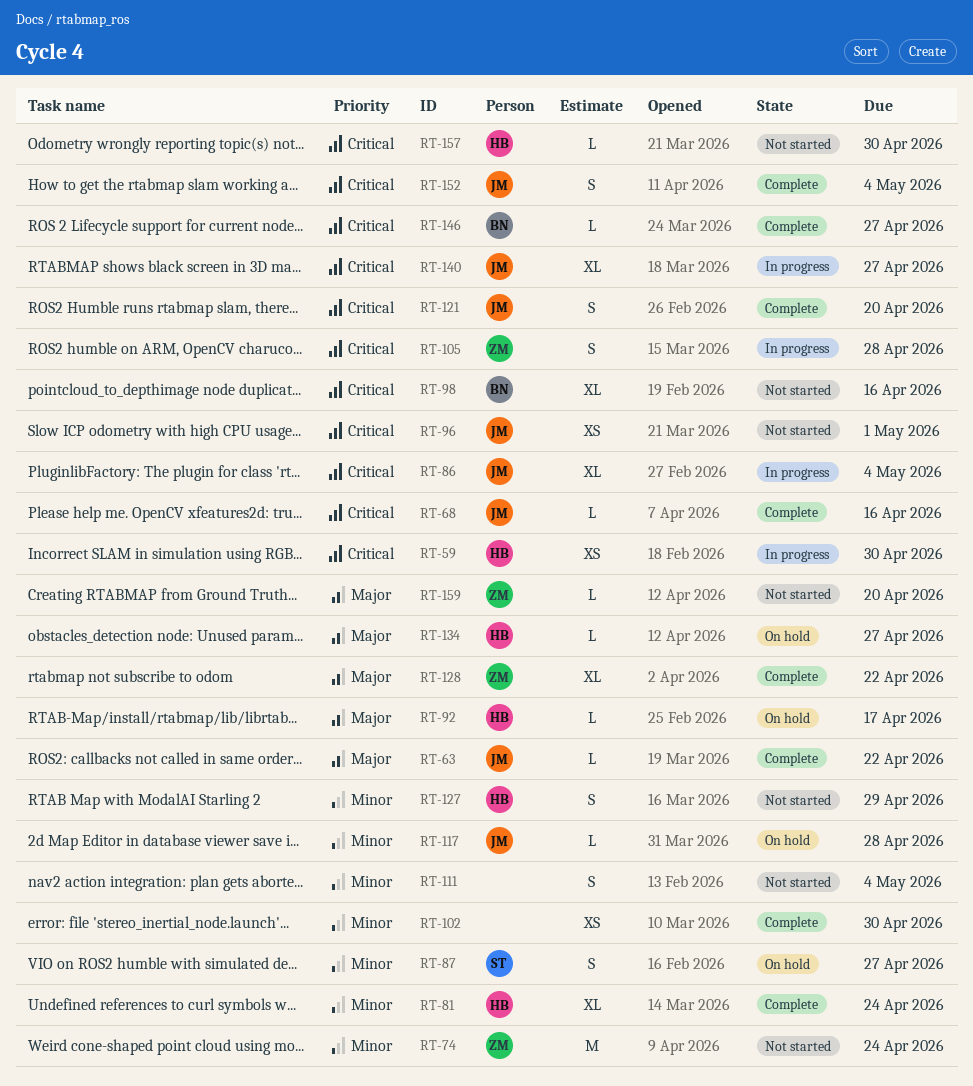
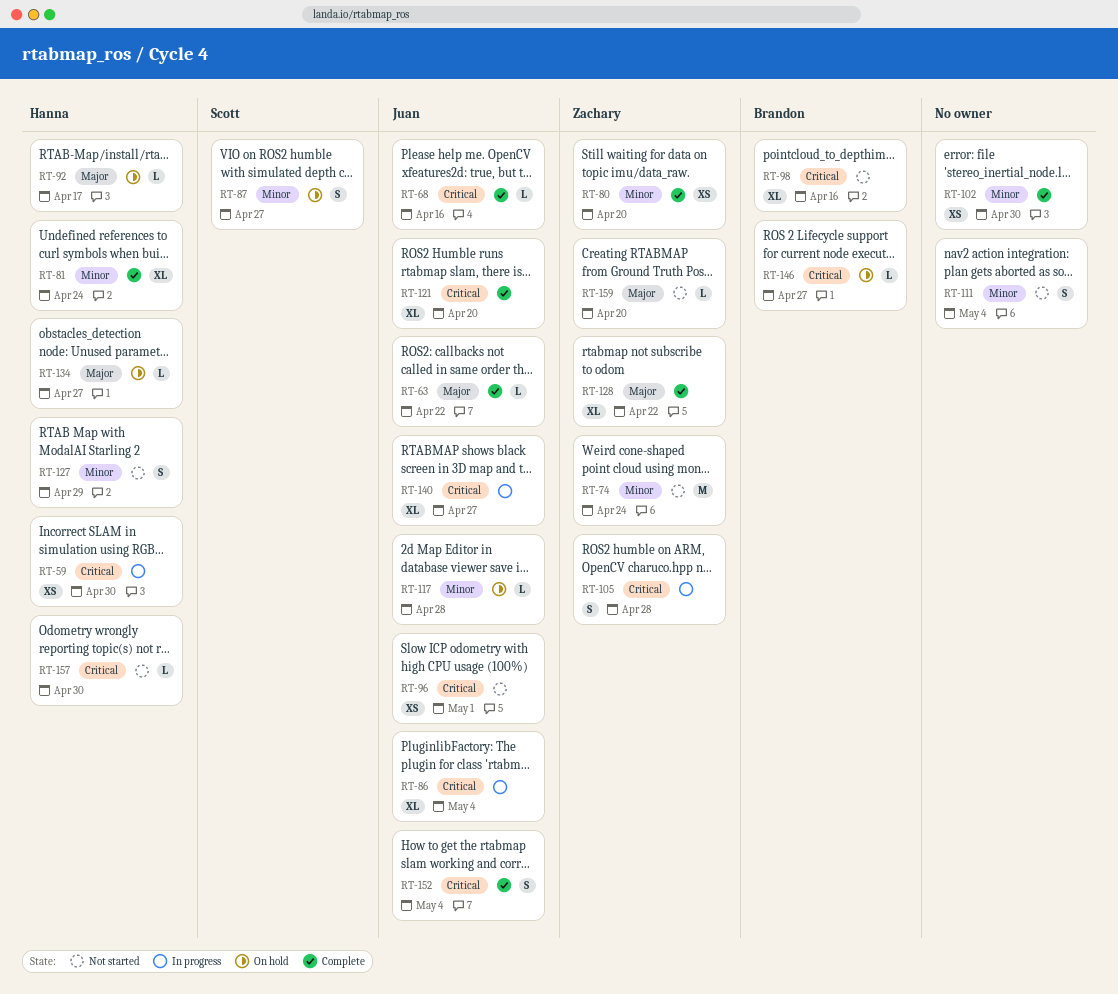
RT-80: none -> present
RT-121, estimate: S -> XL
RT-146, status: Complete -> On hold

